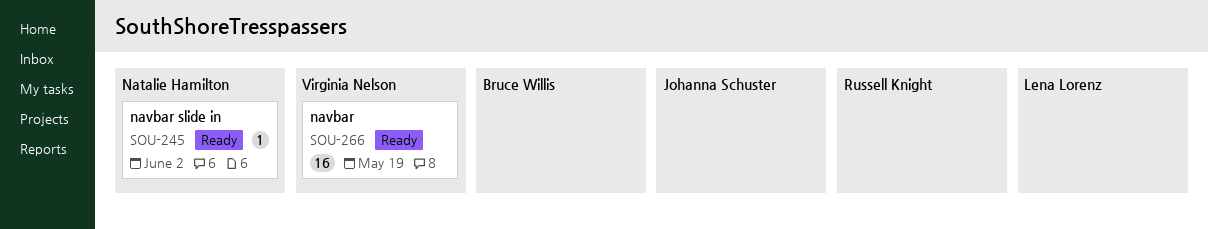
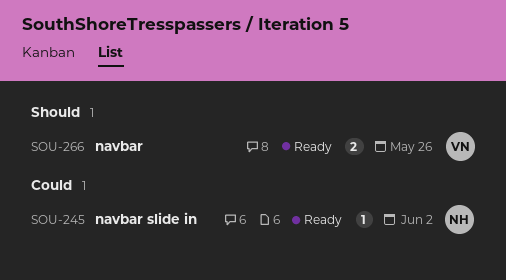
SOU-266, estimate: 16 -> 2
SOU-266, due: May 19 -> May 26

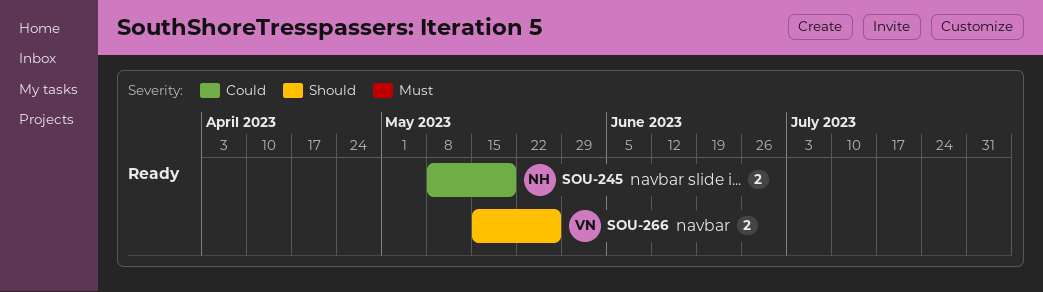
SOU-245, estimate: 1 -> 2
SOU-245, due: Jun 2 -> May 19

